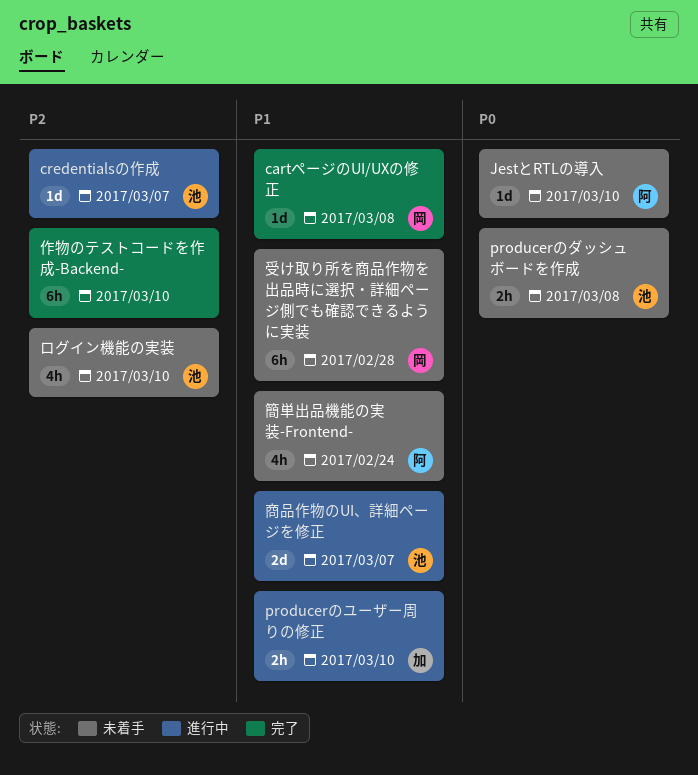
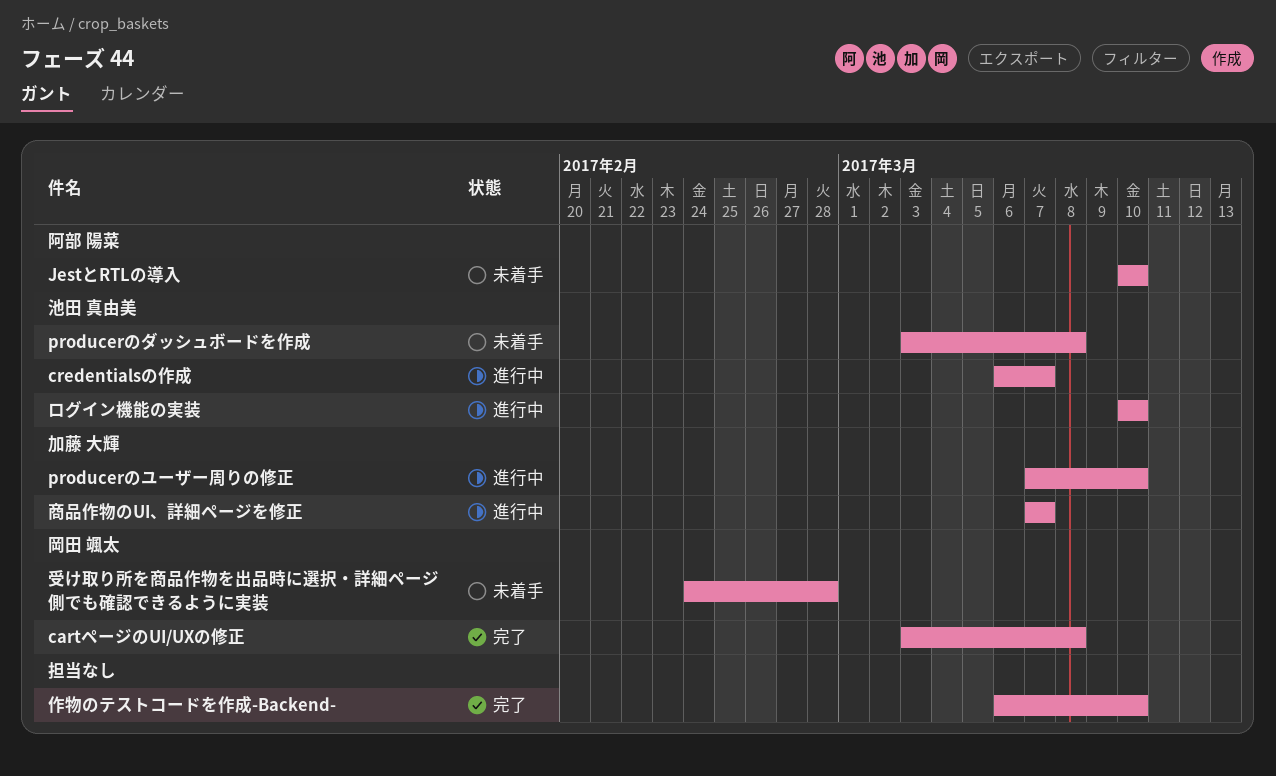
ログイン機能の実装, status: 未着手 -> 進行中
商品作物のUI、詳細ページを修正, owner: 池田 真由美 -> 加藤 大輝
簡単出品機能の実装-Frontend-: present -> none

